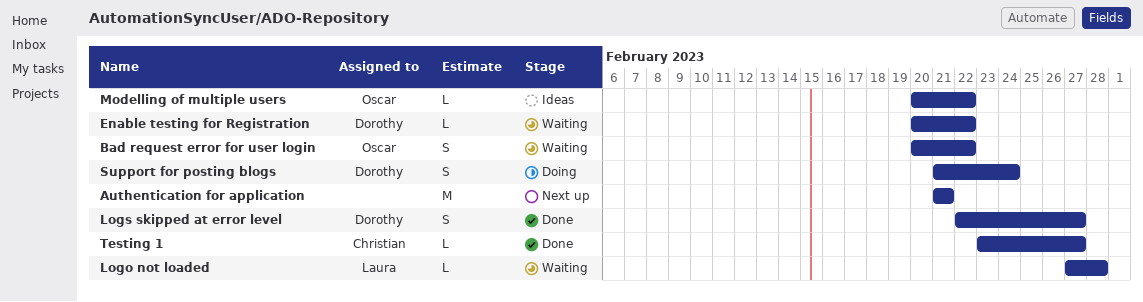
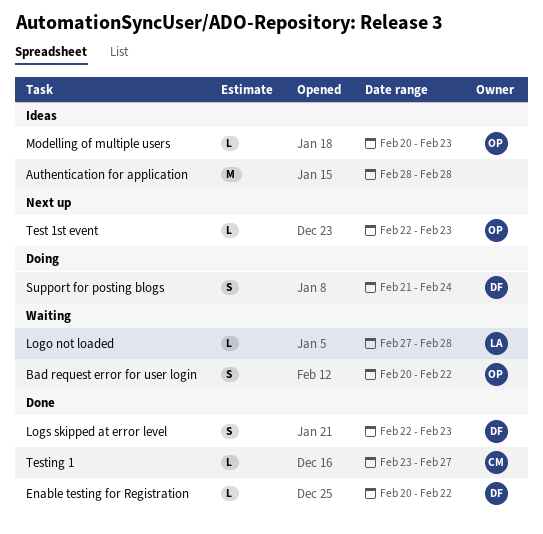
Authentication for application, status: Next up -> Ideas
Authentication for application, start: Feb 21 -> Feb 28
Authentication for application, due: Feb 21 -> Feb 28
Enable testing for Registration, status: Waiting -> Done
Logs skipped at error level, due: Feb 27 -> Feb 23
Modelling of multiple users, due: Feb 22 -> Feb 23
Test 1st event: none -> present

